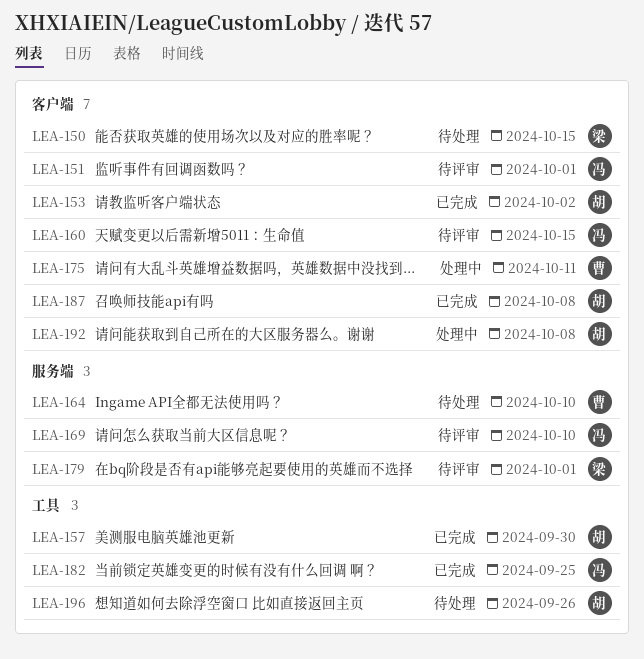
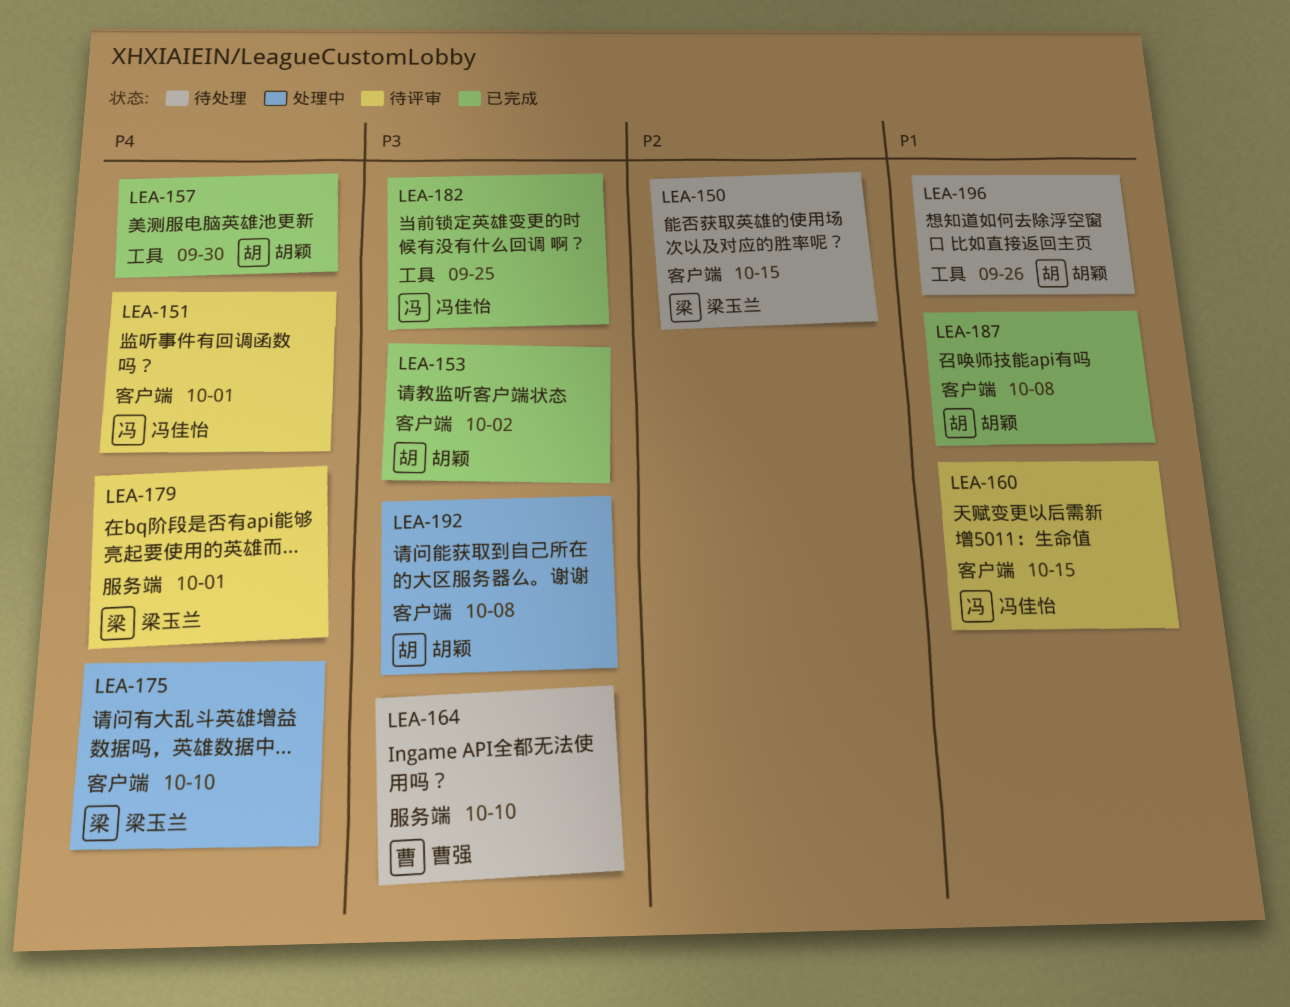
LEA-169: present -> none
LEA-175, owner: 曹强 -> 梁玉兰
LEA-175, due: Oct 11 -> Oct 10

